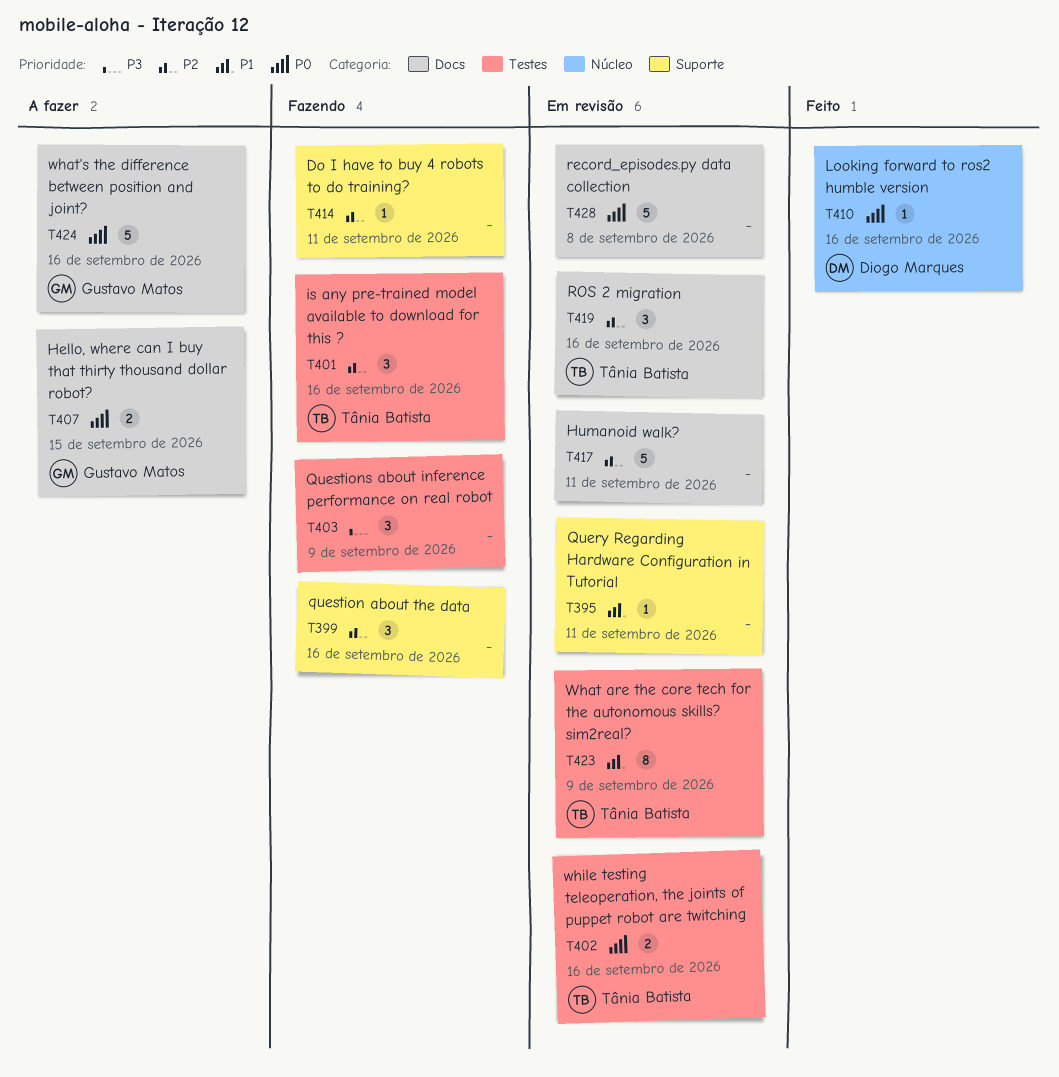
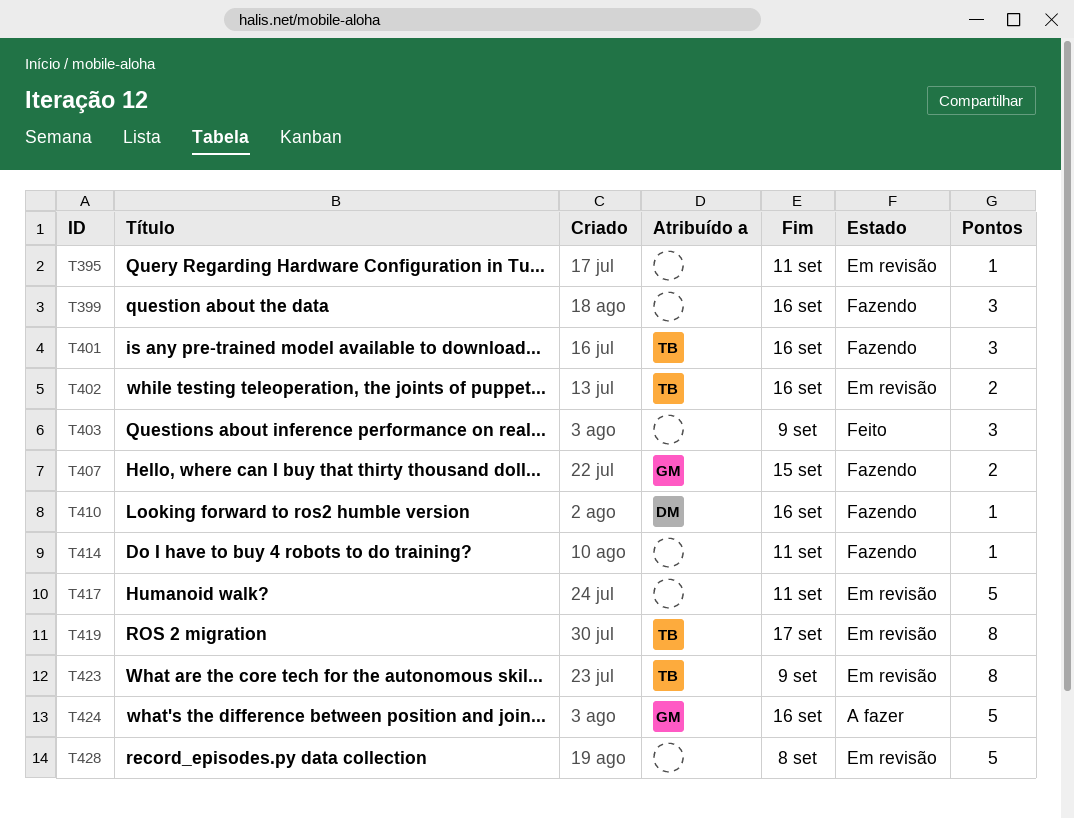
T403, status: Fazendo -> Feito
T407, status: A fazer -> Fazendo
T410, status: Feito -> Fazendo
T419, estimate: 3 -> 8
T419, due: Sep 16 -> Sep 17

